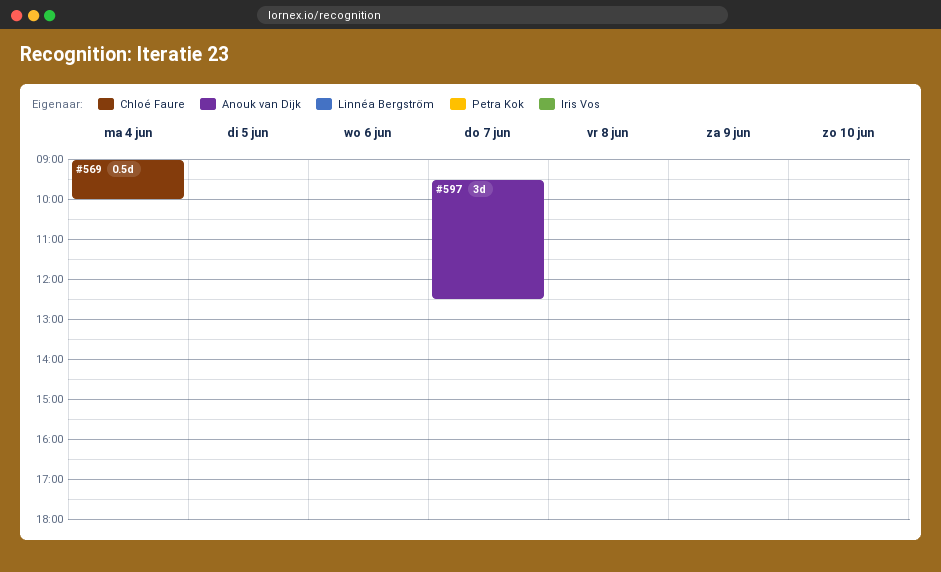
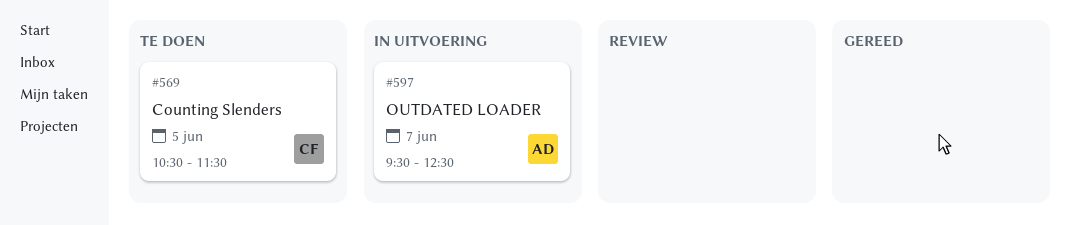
#569, day: Jun 4 -> Jun 5
#569, begins: 09:00 -> 10:30
#569, ends: 10:00 -> 11:30

